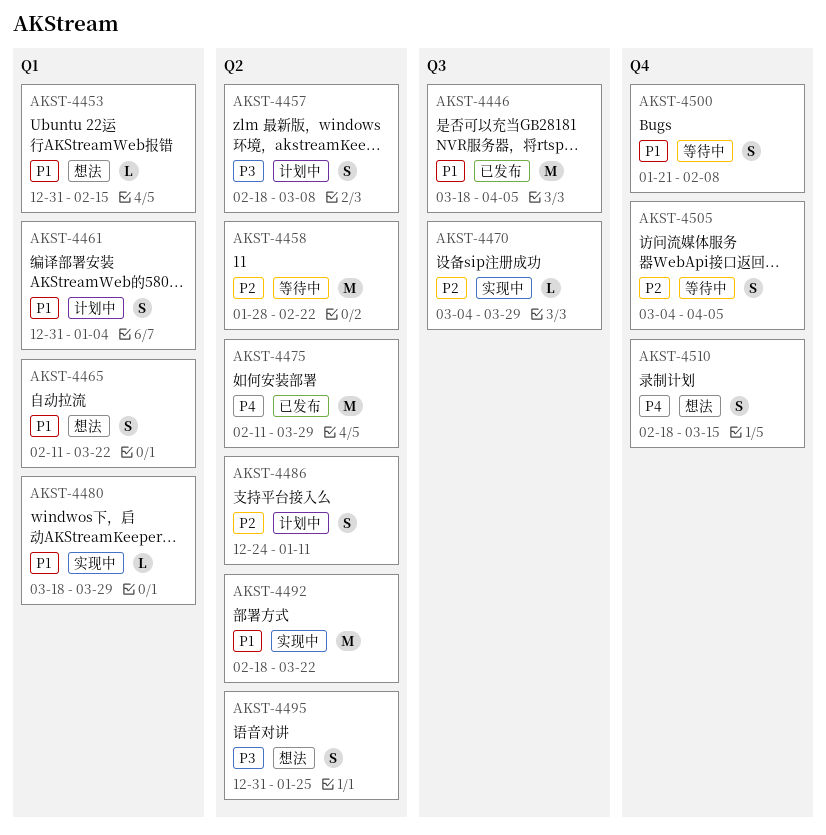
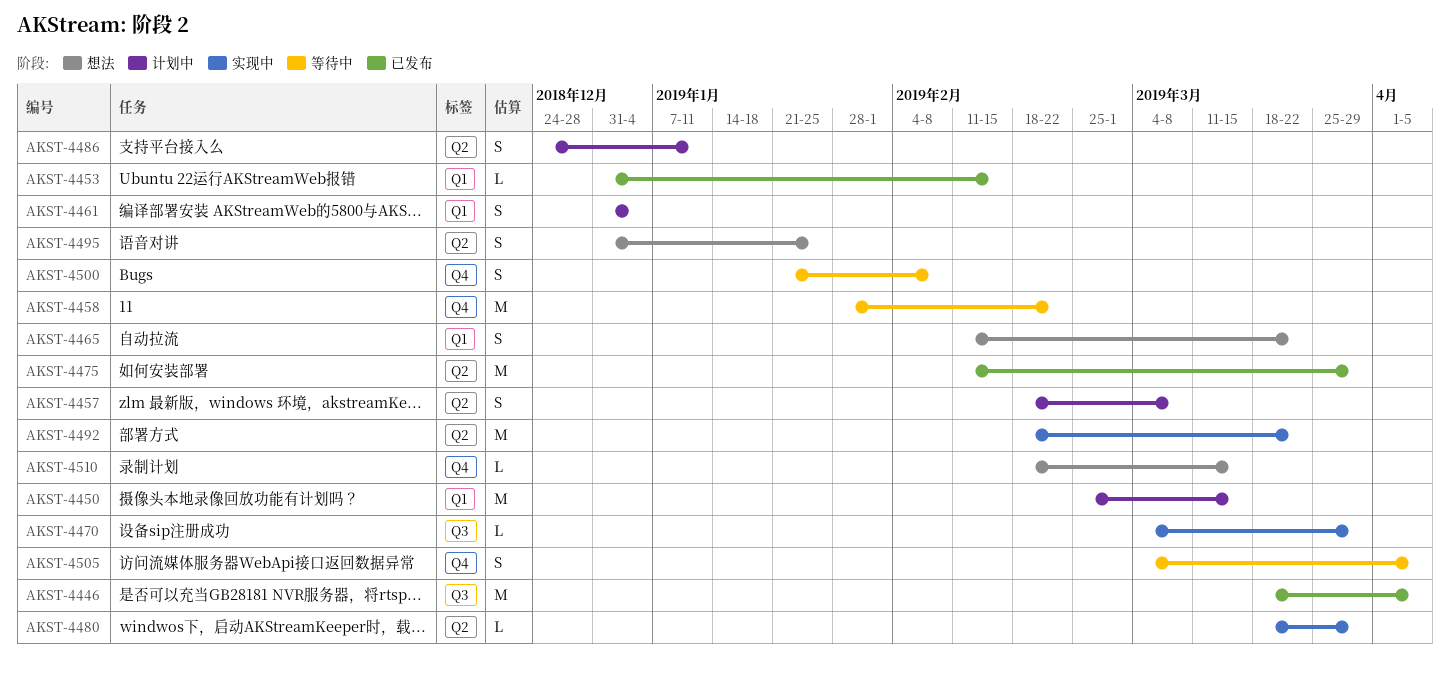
AKST-4450: none -> present
AKST-4453, status: 想法 -> 已发布
AKST-4458, label: Q2 -> Q4
AKST-4480, label: Q1 -> Q2
AKST-4510, estimate: S -> L

